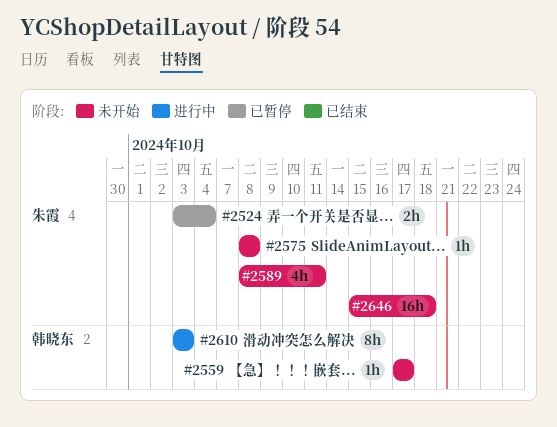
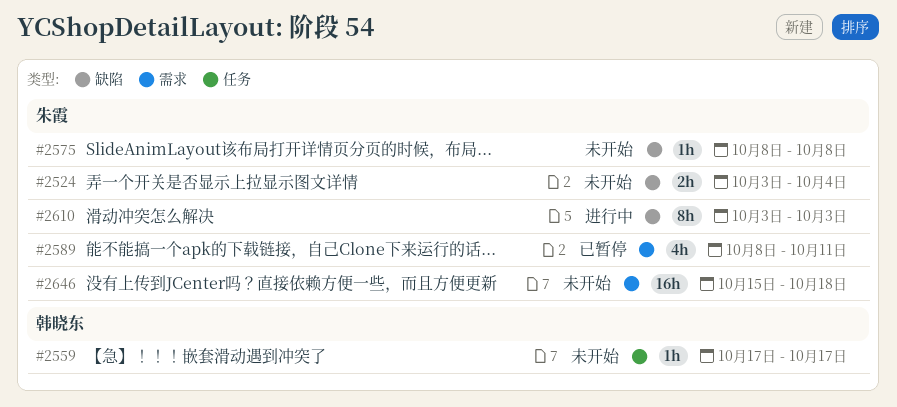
#2524, status: 已暂停 -> 未开始
#2589, status: 未开始 -> 已暂停
#2610, owner: 韩晓东 -> 朱霞

